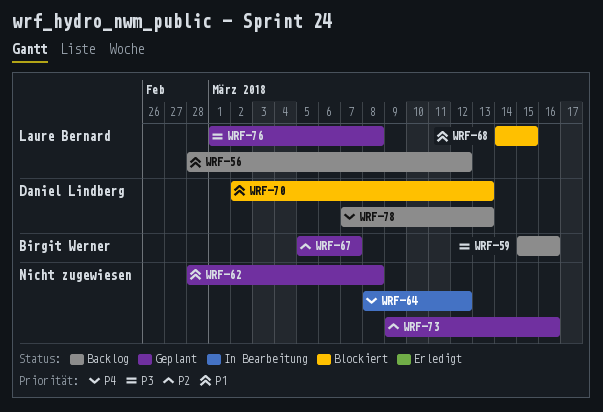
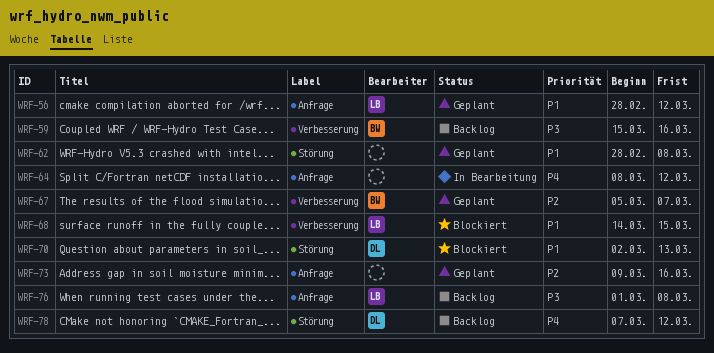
WRF-56, status: Backlog -> Geplant
WRF-76, status: Geplant -> Backlog
WRF-78, due: Mar 13 -> Mar 12

